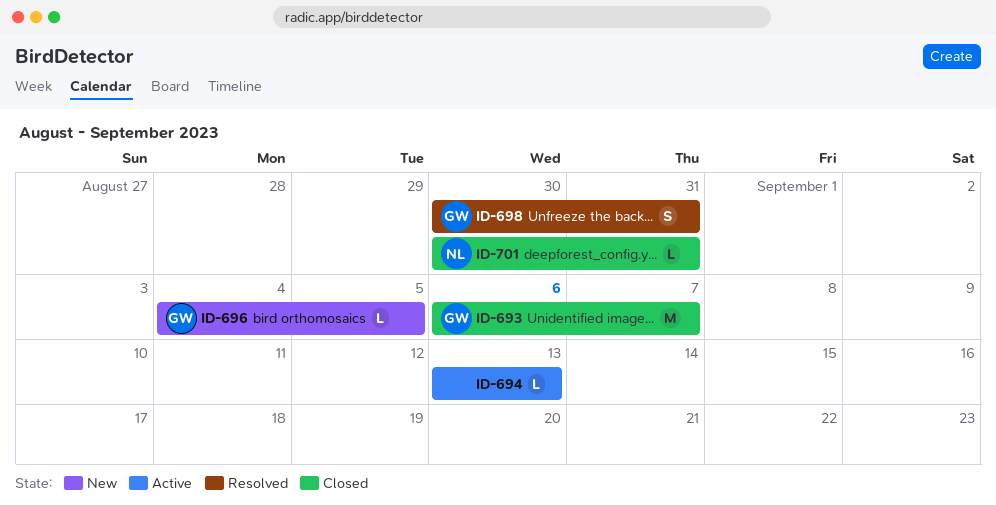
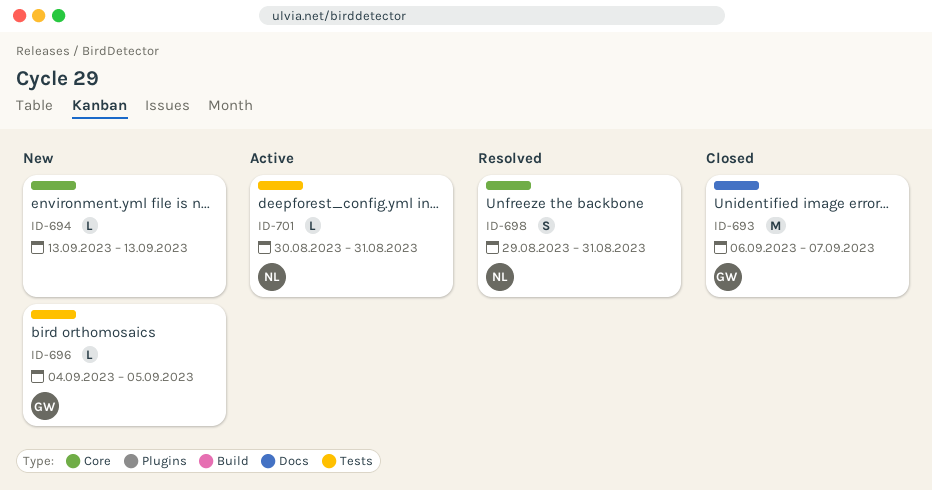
ID-694, status: Active -> New
ID-698, owner: GW -> NL
ID-698, start: Aug 30 -> Aug 29
ID-701, status: Closed -> Active

